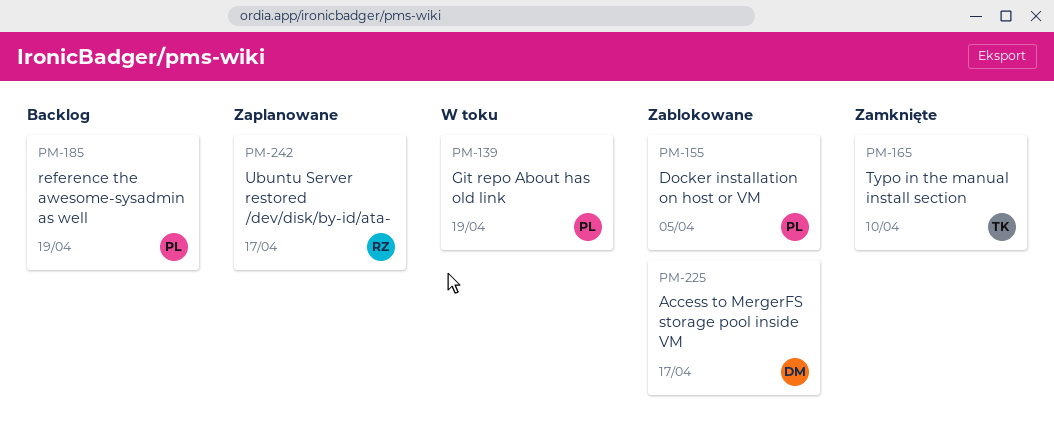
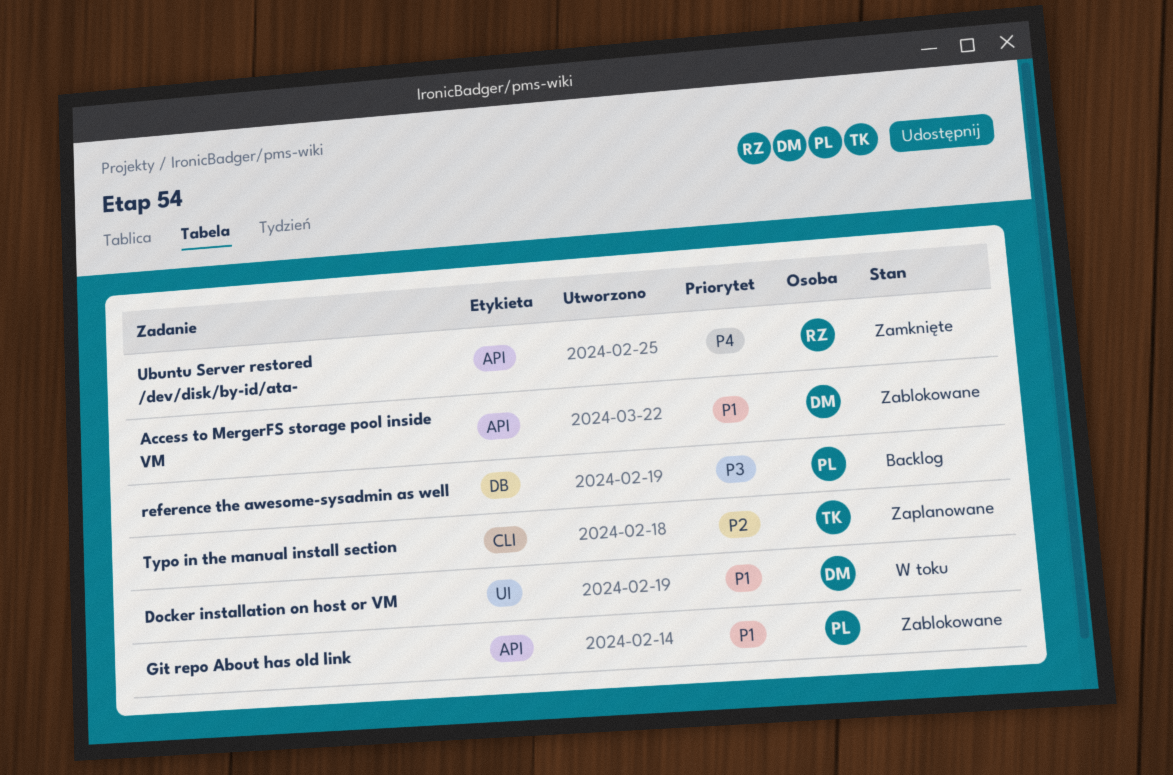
Docker installation on host or VM, status: Zablokowane -> W toku
Docker installation on host or VM, owner: PL -> DM
Git repo About has old link, status: W toku -> Zablokowane
Typo in the manual install section, status: Zamknięte -> Zaplanowane
Ubuntu Server restored /dev/disk/by-id/ata-, status: Zaplanowane -> Zamknięte

